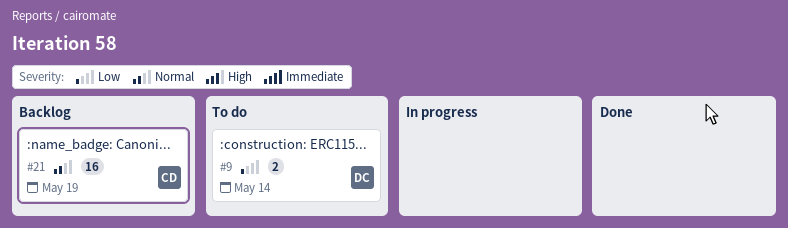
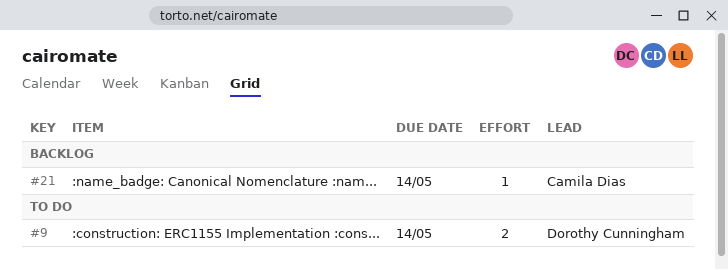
#21, estimate: 16 -> 1
#21, due: May 19 -> May 14

